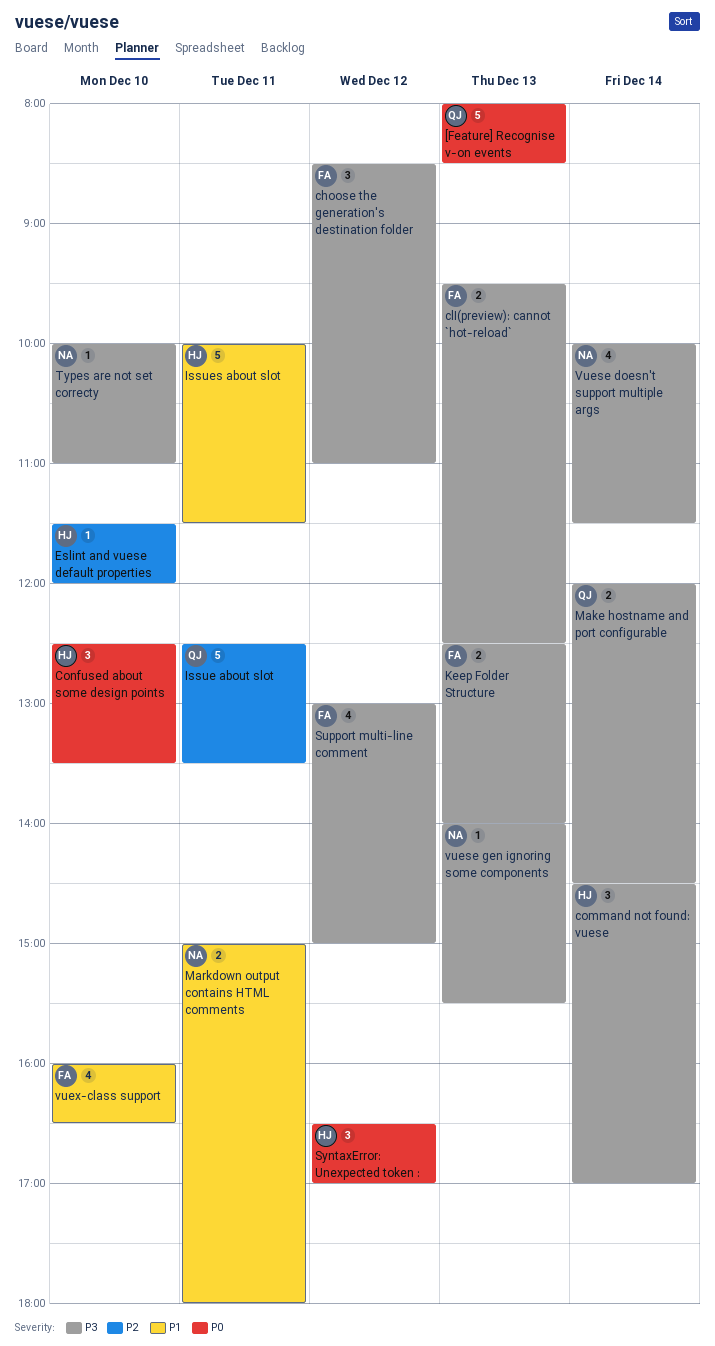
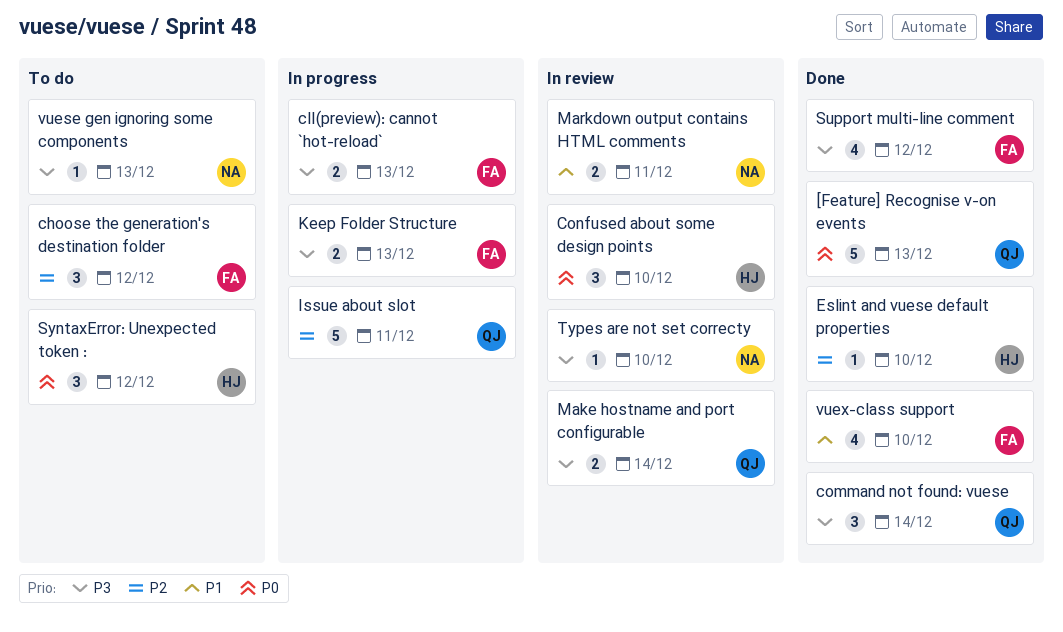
choose the generation's destination folder, priority: P3 -> P2
command not found: vuese, owner: HJ -> QJ
Issues about slot: present -> none
Vuese doesn't support multiple args: present -> none

